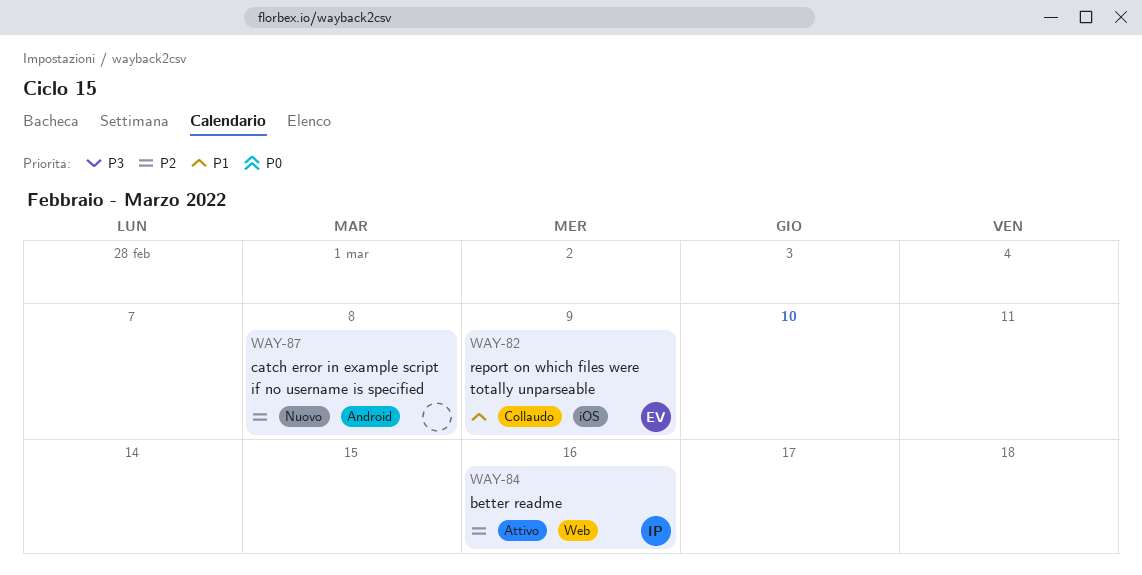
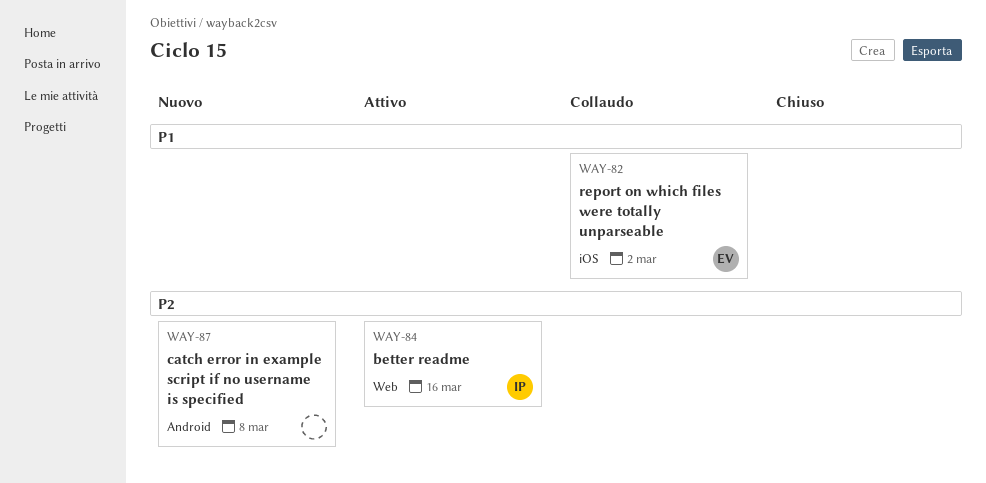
WAY-82, due: Mar 9 -> Mar 2

